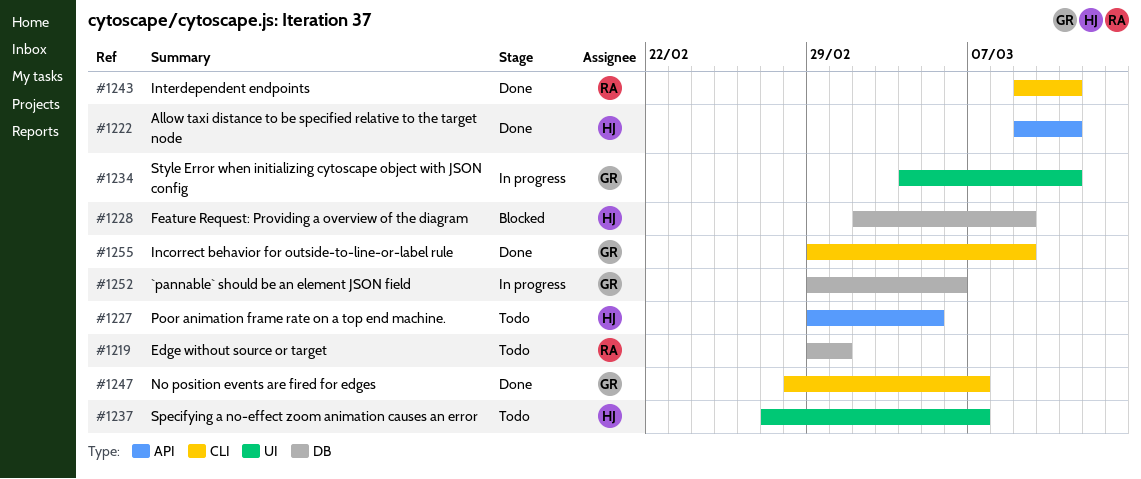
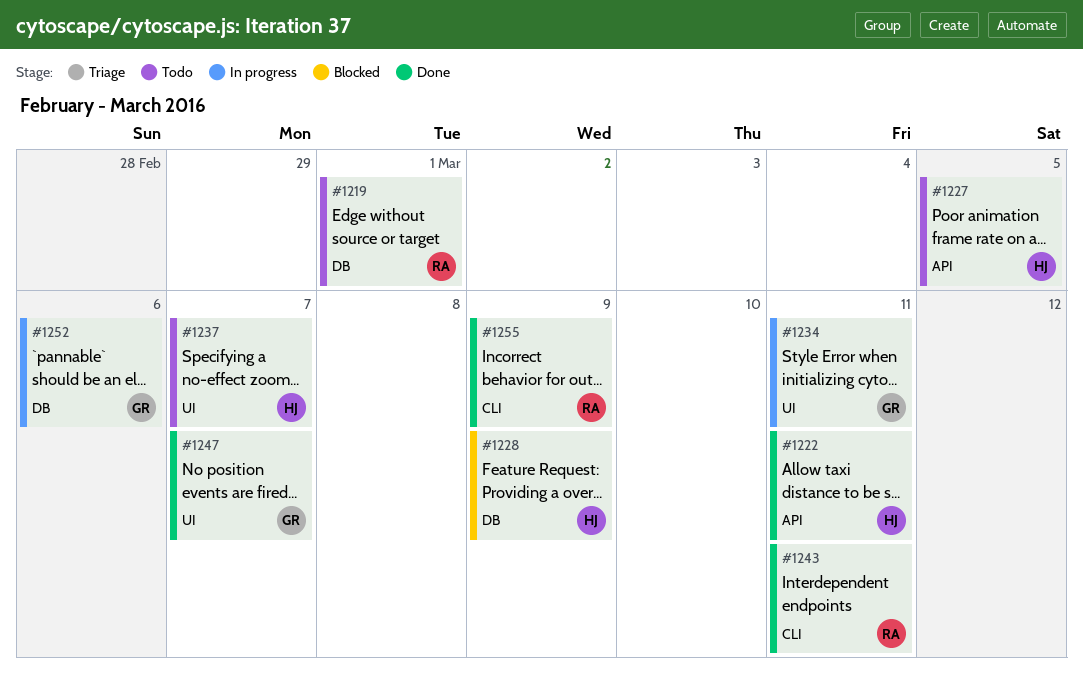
#1247, label: CLI -> UI
#1255, owner: GR -> RA

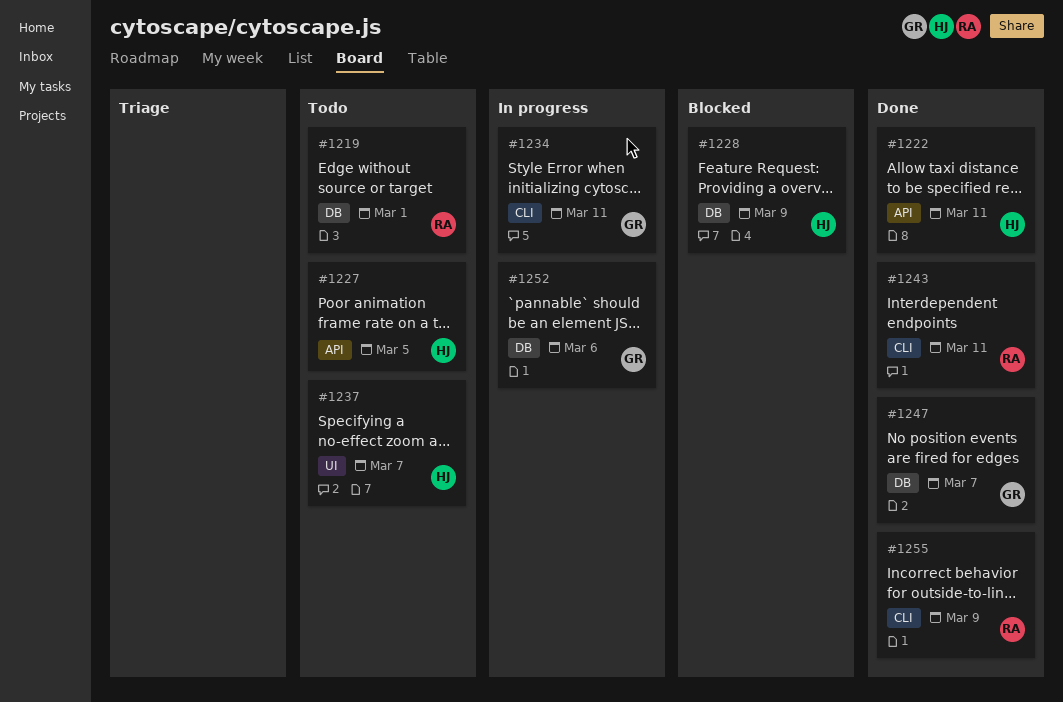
#1234, label: UI -> CLI
#1247, label: UI -> DB

